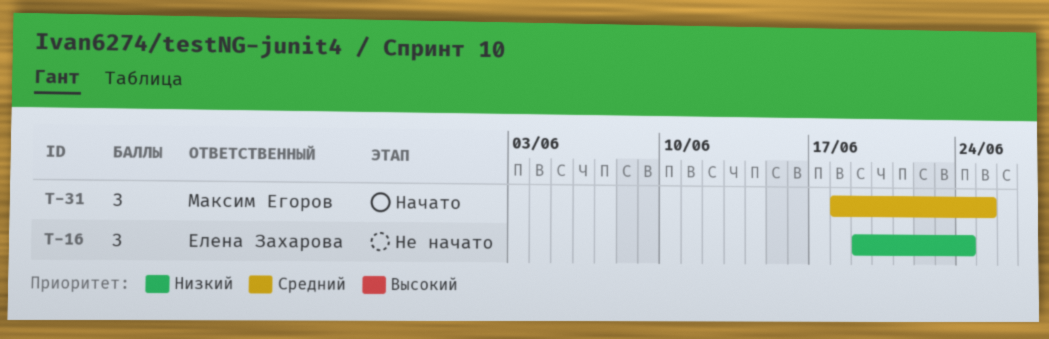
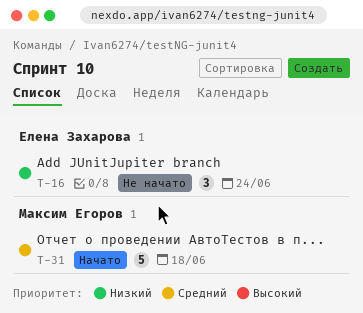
T-31, estimate: 3 -> 5
T-31, due: Jun 25 -> Jun 18

